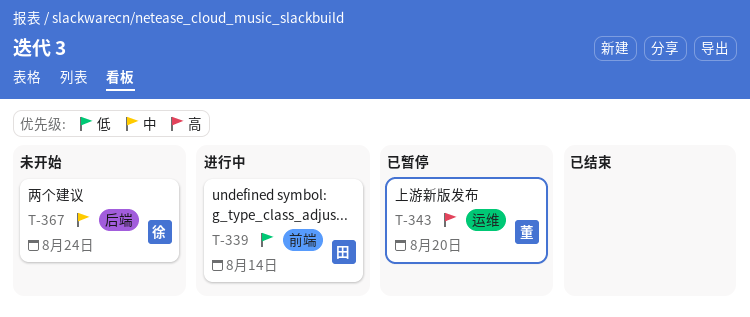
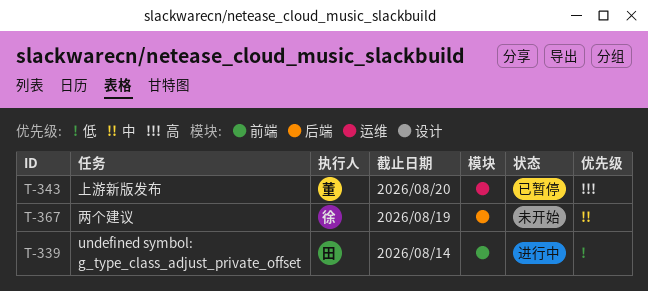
T-367, due: Aug 24 -> Aug 19

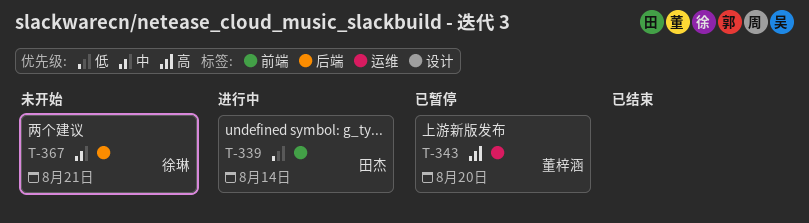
T-367, due: Aug 19 -> Aug 21

